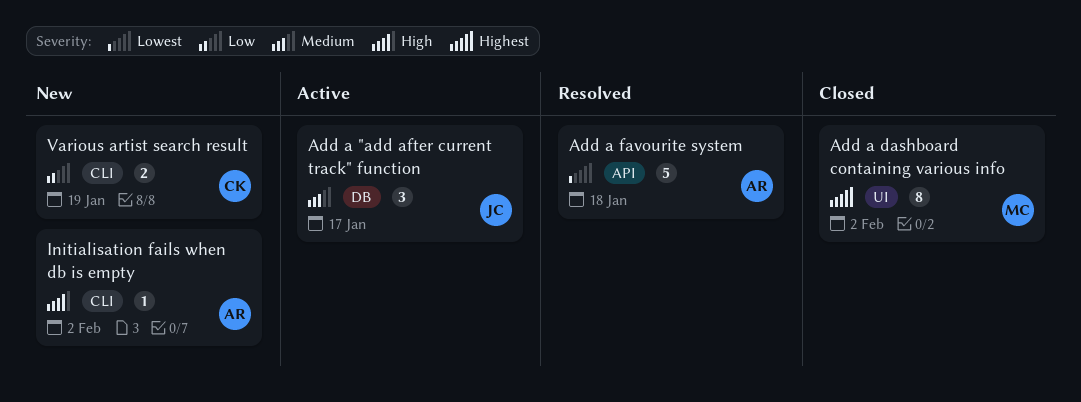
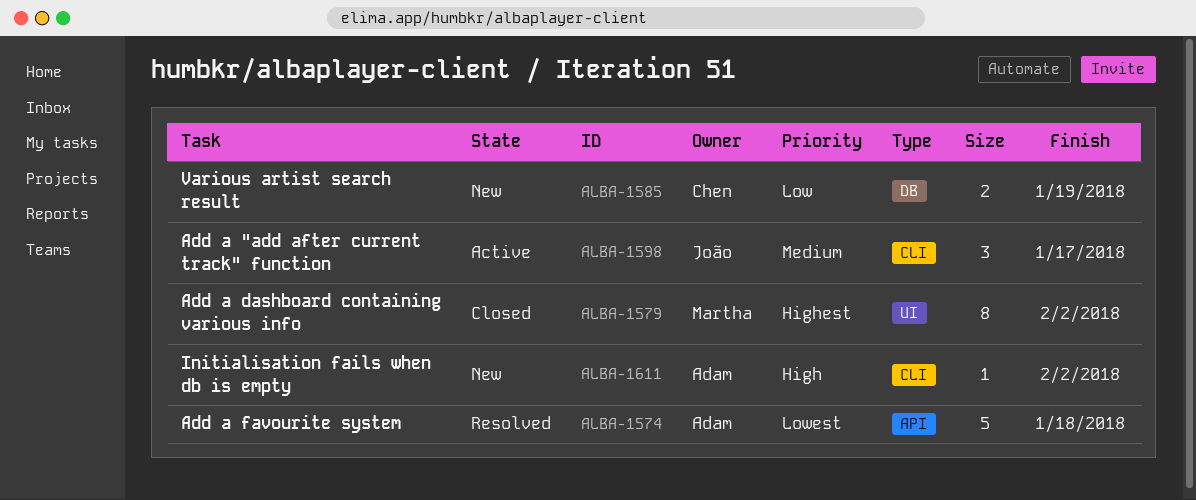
Add a "add after current track" function, label: DB -> CLI
Various artist search result, label: CLI -> DB

